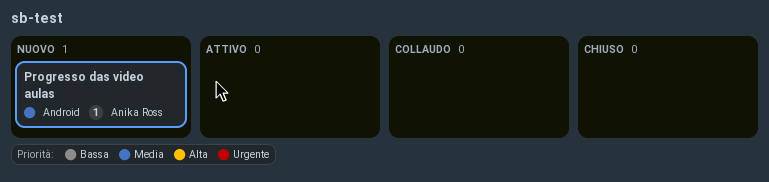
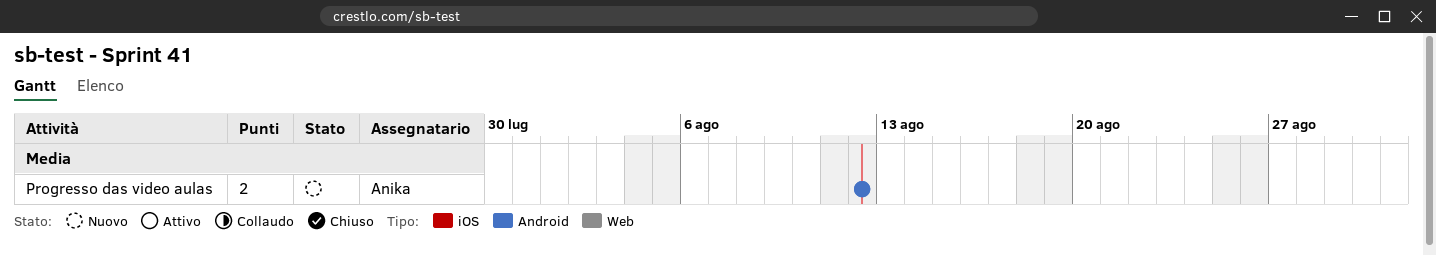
Progresso das video aulas, estimate: 1 -> 2

